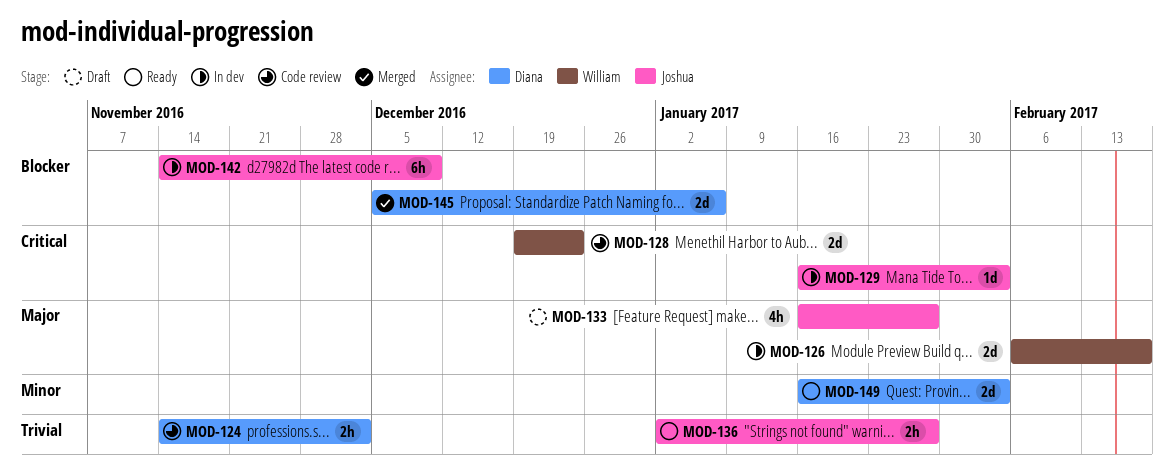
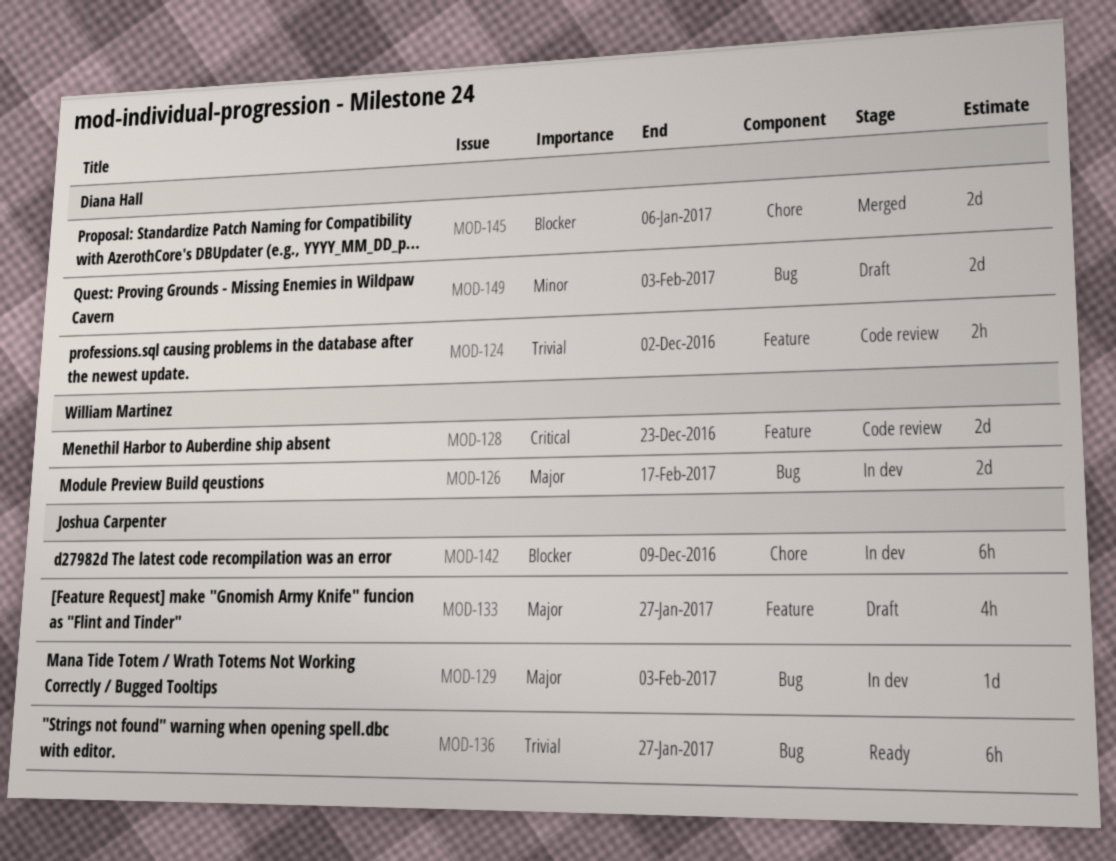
MOD-129, priority: Critical -> Major
MOD-136, estimate: 2h -> 6h
MOD-149, status: Ready -> Draft

